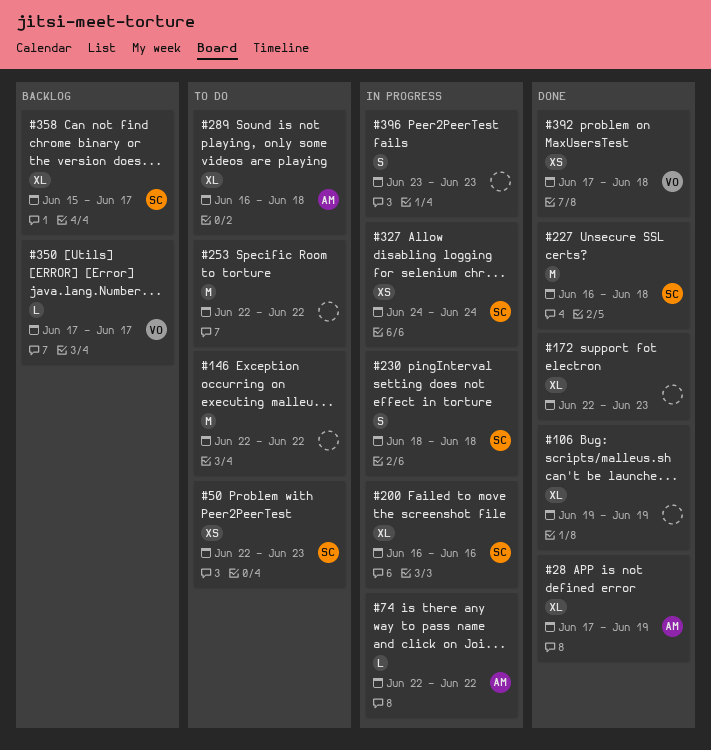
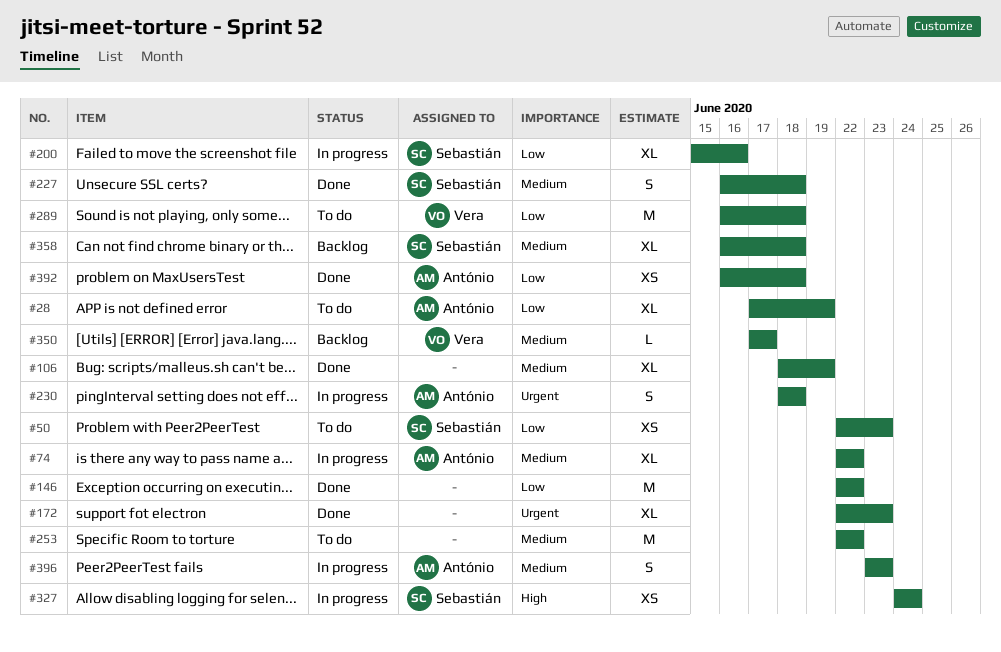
#28, status: Done -> To do
#74, estimate: L -> XL
#106, start: Jun 19 -> Jun 18
#146, status: To do -> Done
#200, start: Jun 16 -> Jun 15
#227, estimate: M -> S
#230, owner: Sebastián -> António
#289, owner: António -> Vera
#289, estimate: XL -> M
#358, start: Jun 15 -> Jun 16
#358, due: Jun 17 -> Jun 18
#392, owner: Vera -> António
#392, start: Jun 17 -> Jun 16
#396, owner: none -> António

